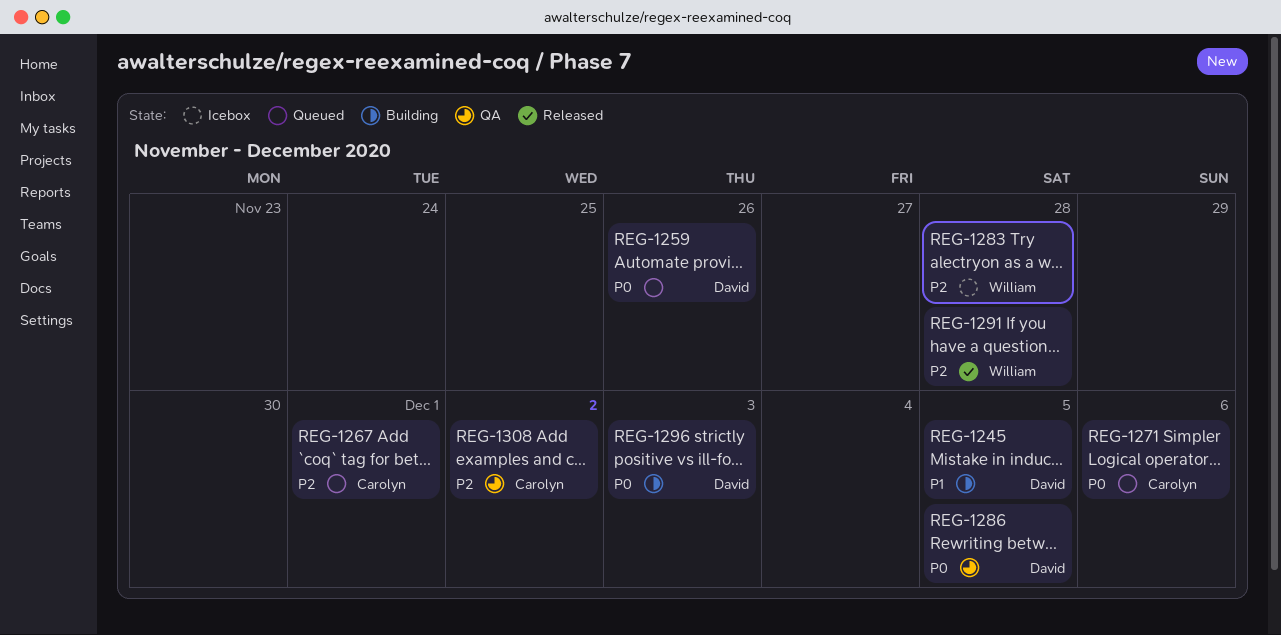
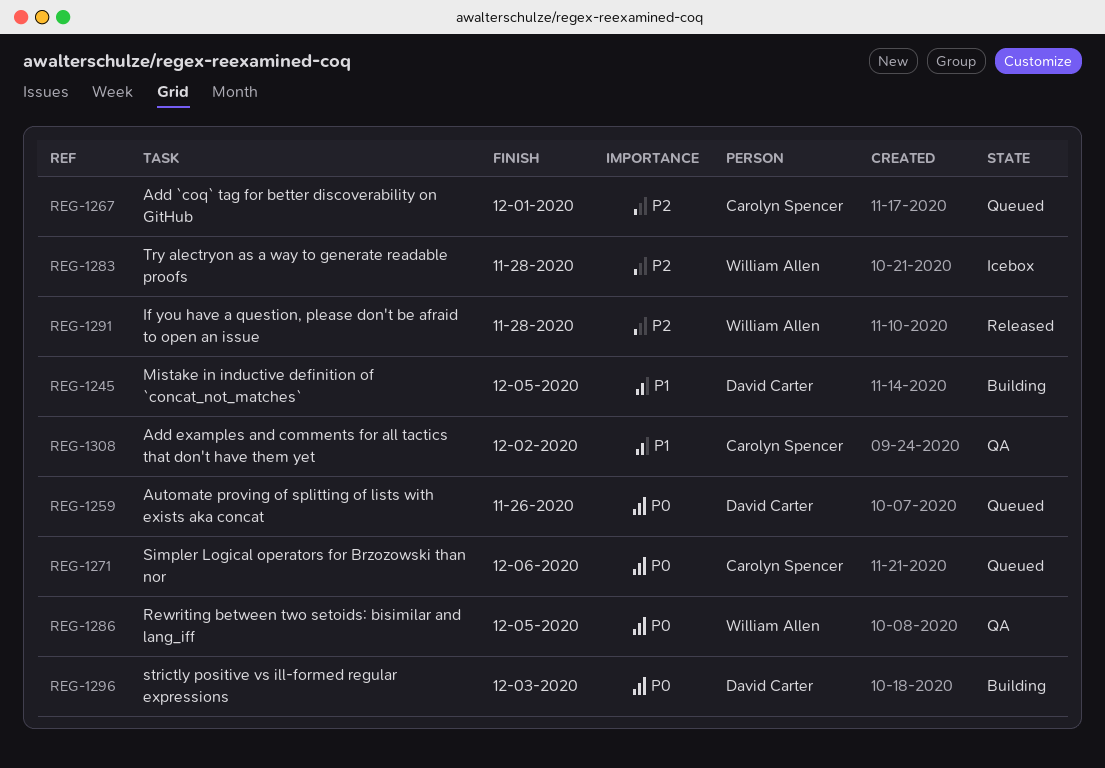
REG-1286, owner: David Carter -> William Allen
REG-1308, priority: P2 -> P1

